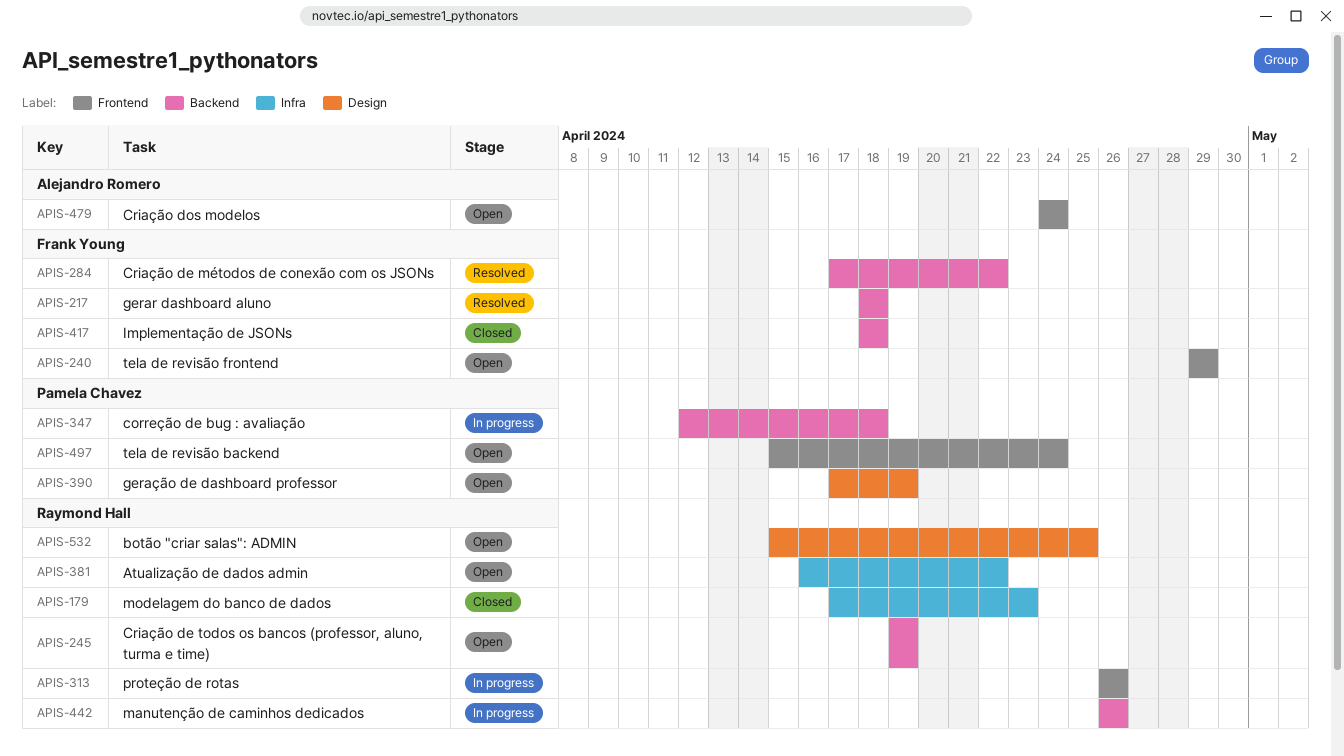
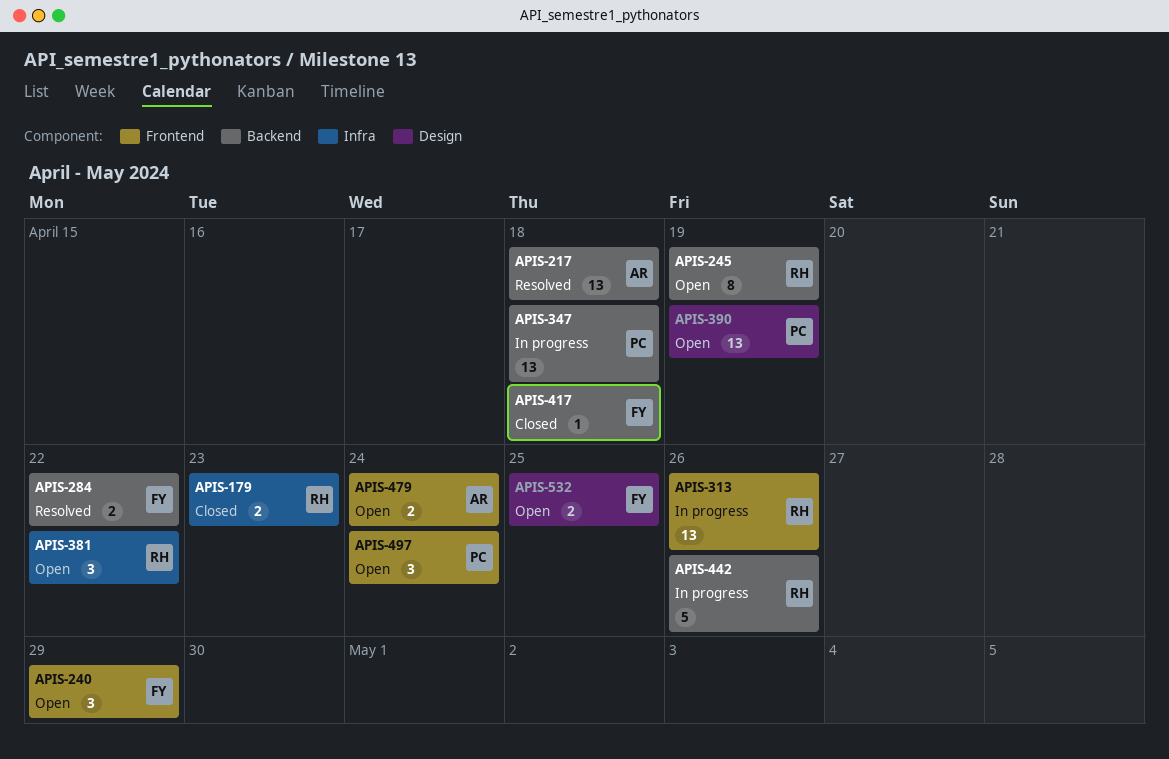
APIS-217, owner: Frank Young -> Alejandro Romero
APIS-532, owner: Raymond Hall -> Frank Young

